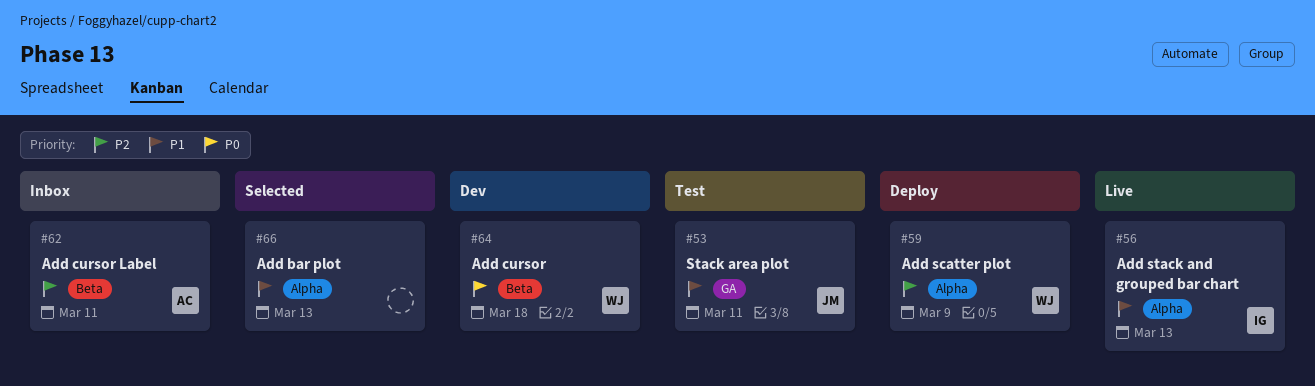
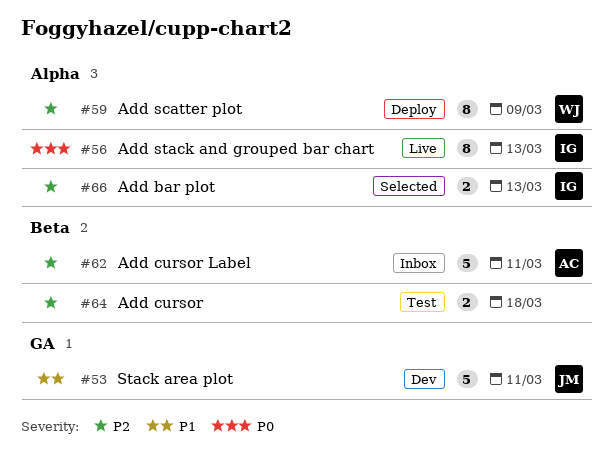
#53, status: Test -> Dev
#56, priority: P1 -> P0
#64, status: Dev -> Test
#64, owner: WJ -> none
#64, priority: P0 -> P2
#66, owner: none -> IG
#66, priority: P1 -> P2

